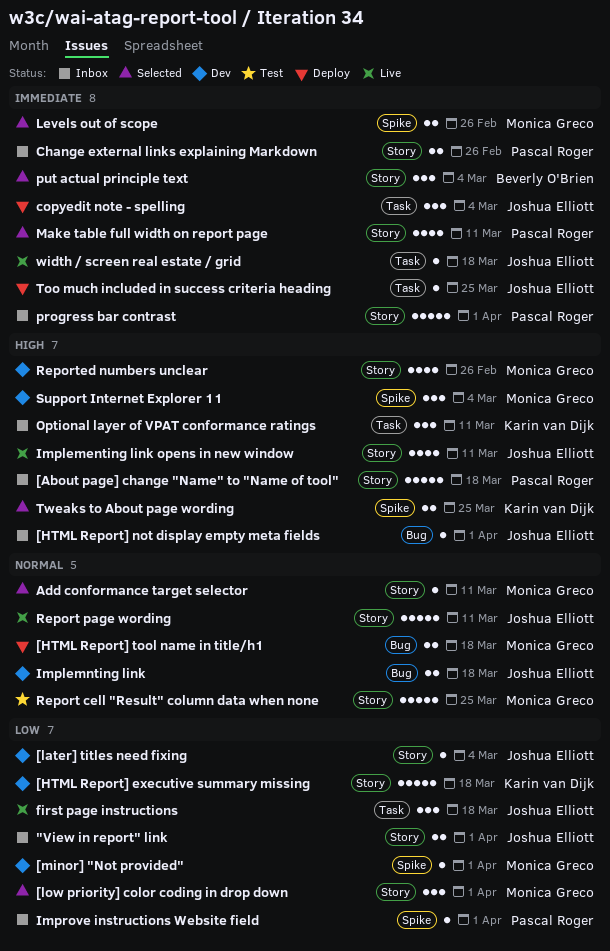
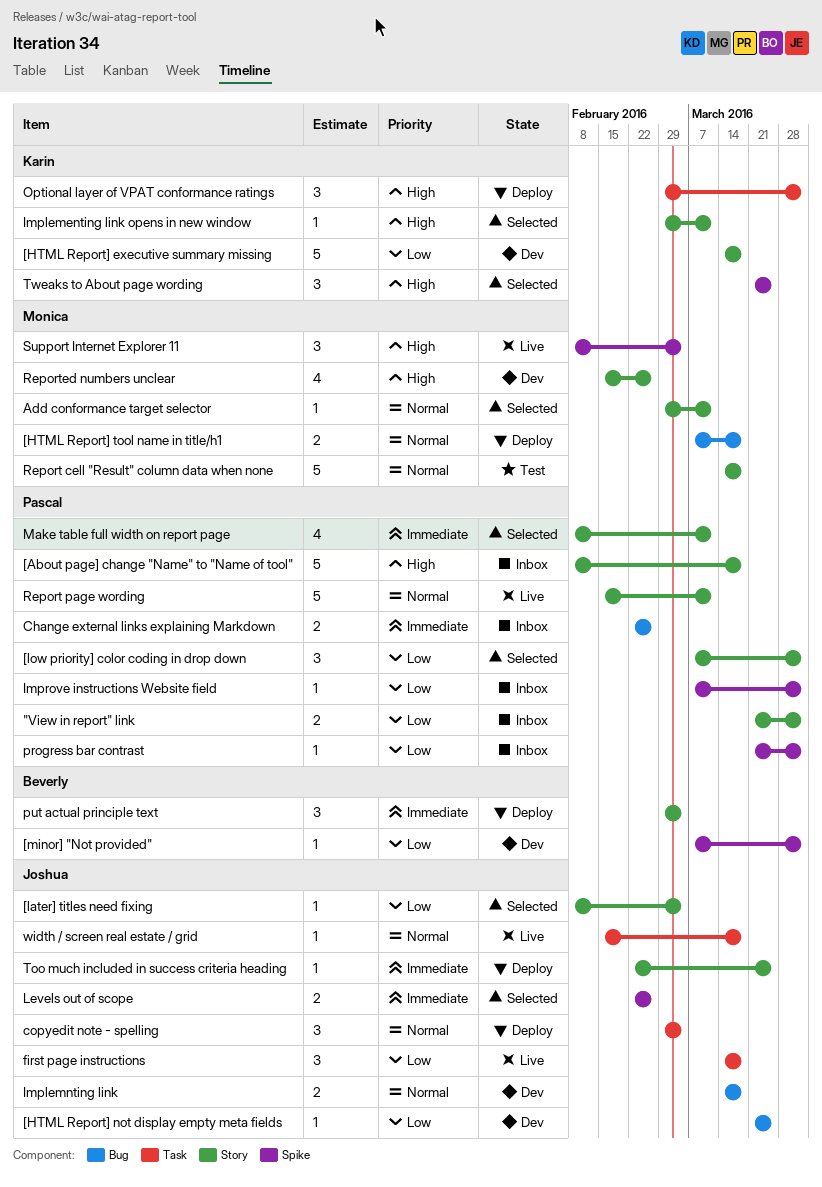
"View in report" link, owner: Joshua Elliott -> Pascal Roger
[HTML Report] not display empty meta fields, status: Inbox -> Dev
[HTML Report] not display empty meta fields, priority: High -> Low
[HTML Report] not display empty meta fields, due: Apr 1 -> Mar 25
[later] titles need fixing, status: Dev -> Selected
[low priority] color coding in drop down, owner: Monica Greco -> Pascal Roger
[minor] "Not provided", owner: Monica Greco -> Beverly O'Brien
Change external links explaining Markdown, label: Story -> Bug
copyedit note - spelling, priority: Immediate -> Normal
Implementing link opens in new window, status: Live -> Selected
Implementing link opens in new window, owner: Joshua Elliott -> Karin van Dijk
Implementing link opens in new window, estimate: 4 -> 1
Levels out of scope, owner: Monica Greco -> Joshua Elliott
Optional layer of VPAT conformance ratings, status: Inbox -> Deploy
Optional layer of VPAT conformance ratings, due: Mar 11 -> Apr 1
progress bar contrast, priority: Immediate -> Low
progress bar contrast, label: Story -> Spike
progress bar contrast, estimate: 5 -> 1
put actual principle text, status: Selected -> Deploy
Report cell "Result" column data when none, due: Mar 25 -> Mar 18
Report page wording, owner: Joshua Elliott -> Pascal Roger
Support Internet Explorer 11, status: Dev -> Live
Too much included in success criteria heading, label: Task -> Story
Tweaks to About page wording, estimate: 2 -> 3
width / screen real estate / grid, priority: Immediate -> Normal

